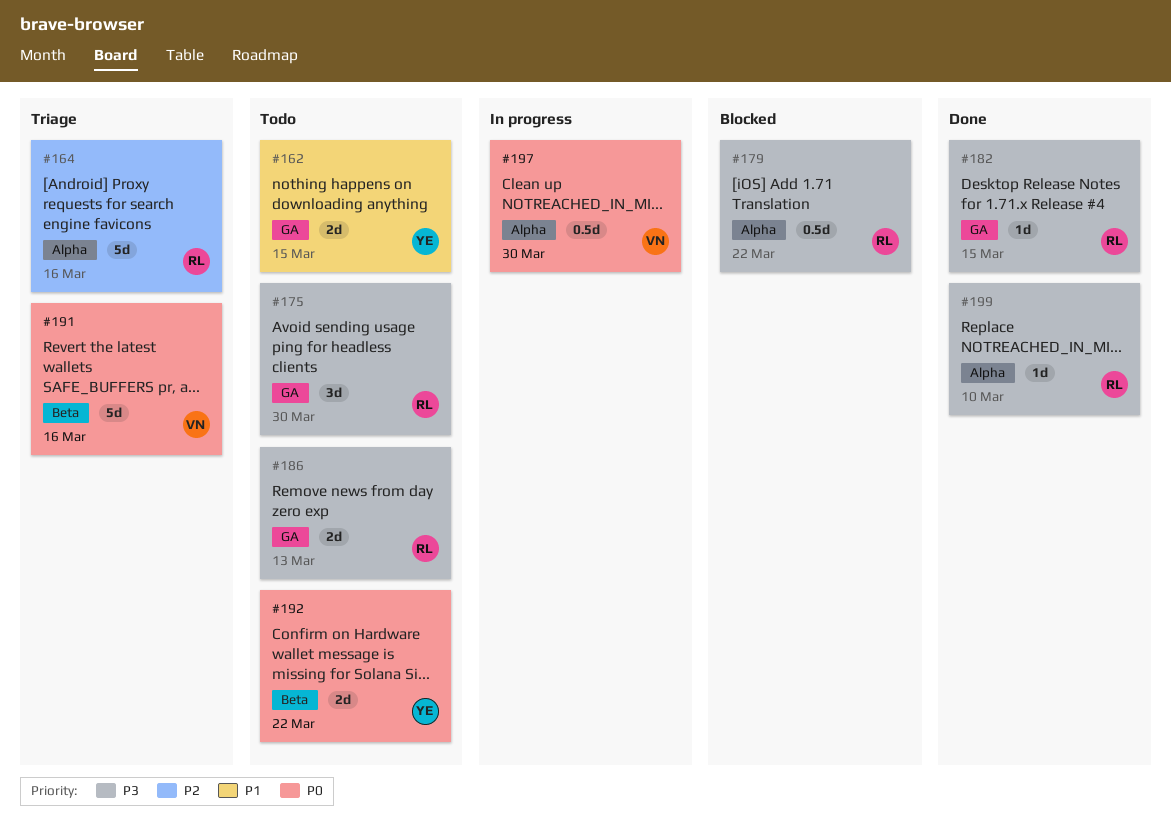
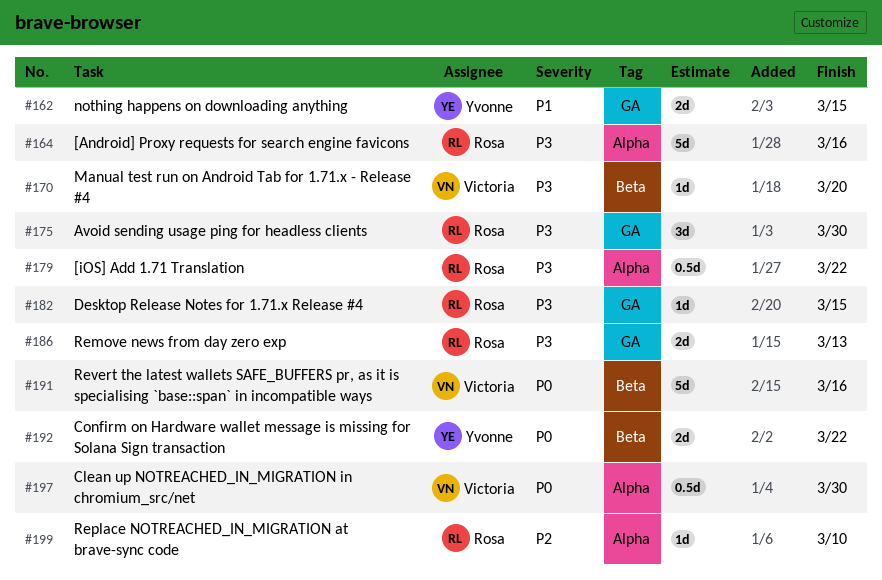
#164, priority: P2 -> P3
#170: none -> present
#199, priority: P3 -> P2

